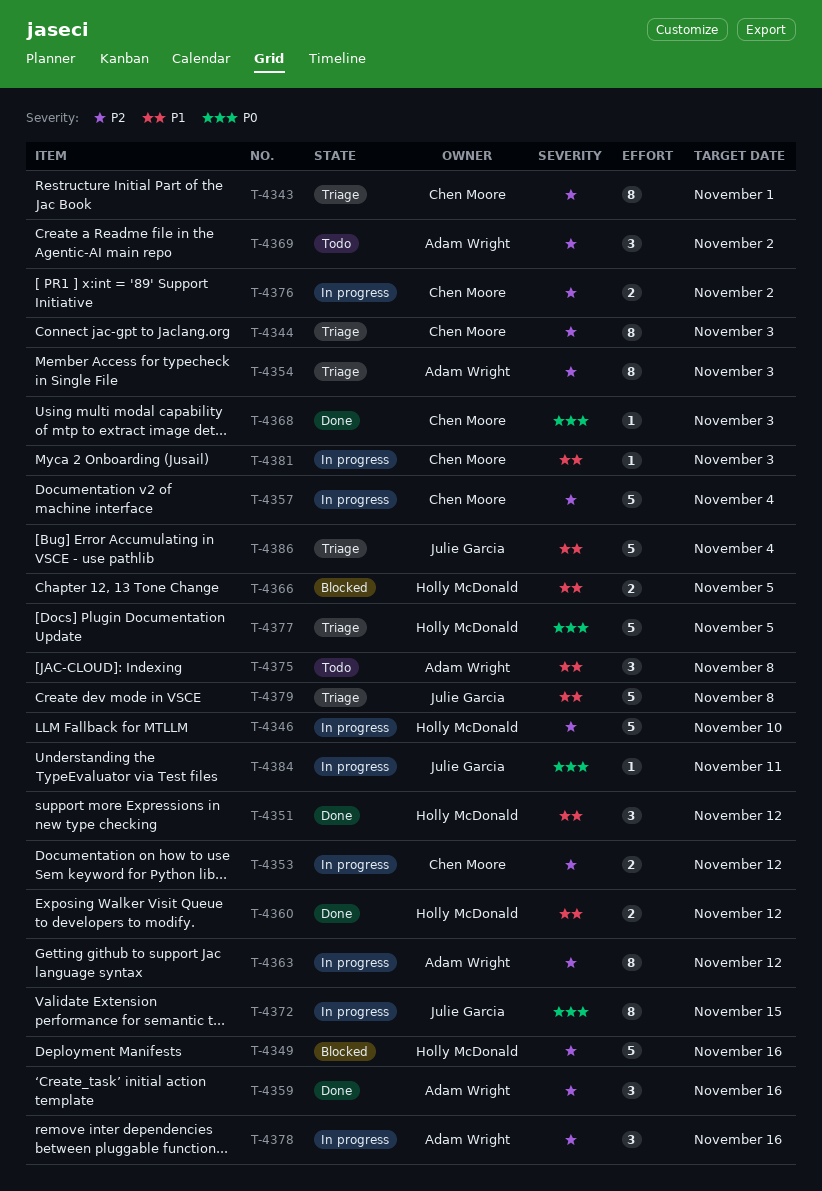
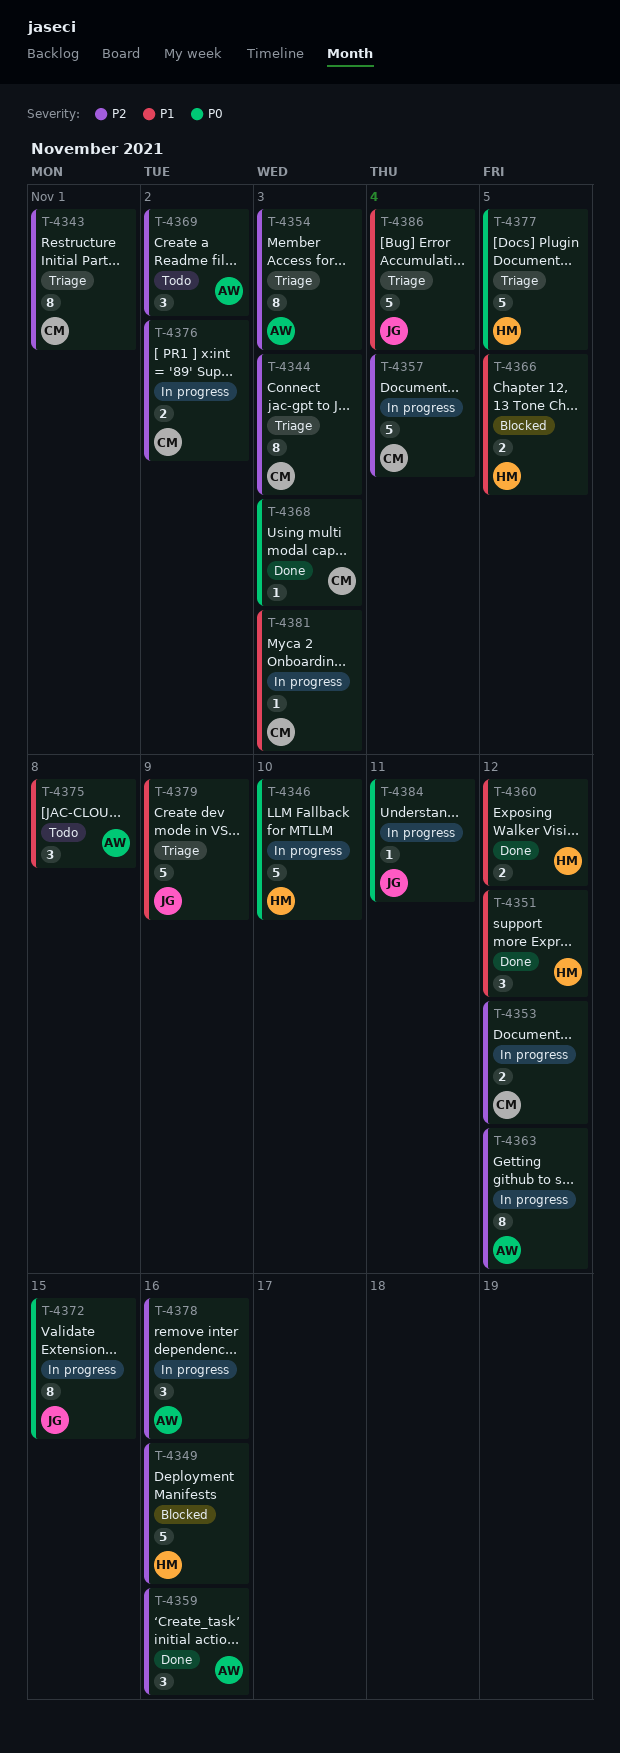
T-4346, priority: P2 -> P0
T-4379, due: Nov 8 -> Nov 9

